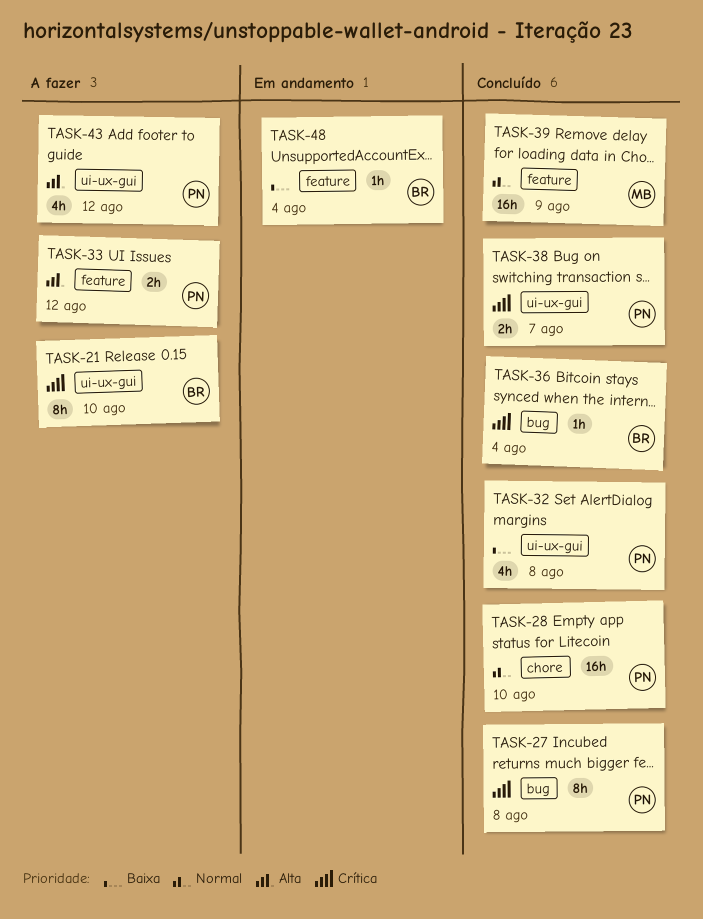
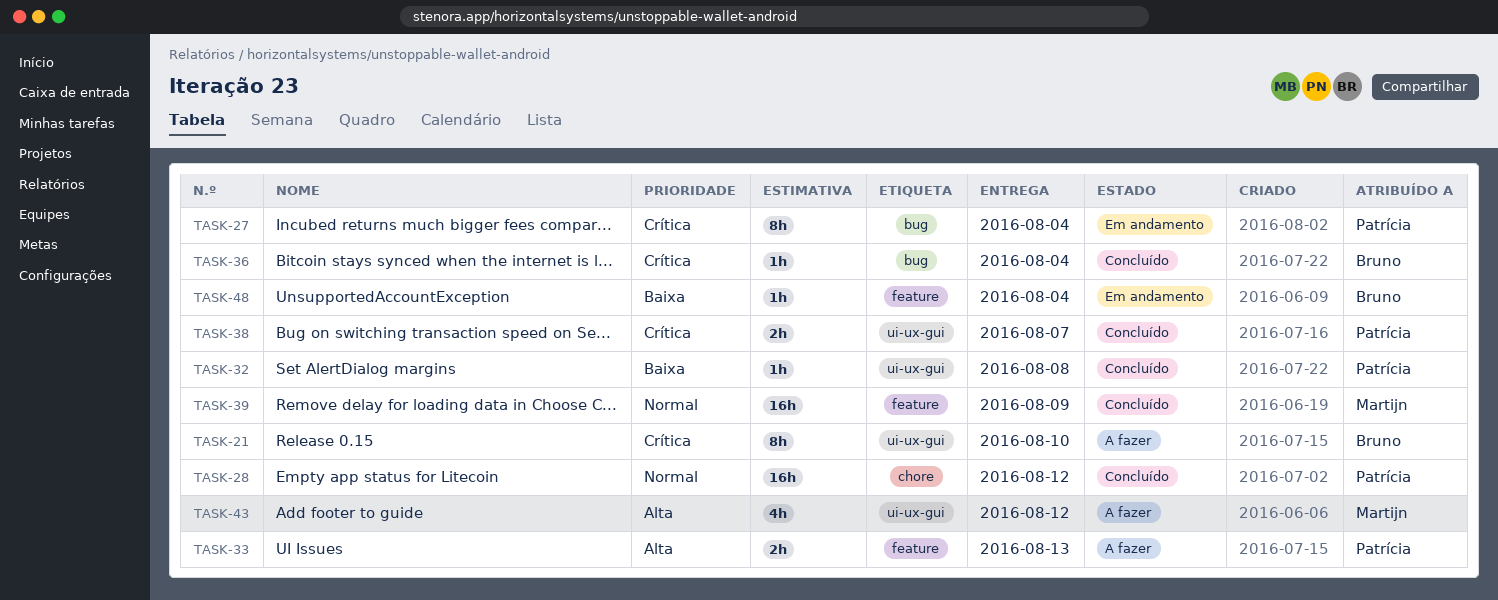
TASK-27, status: Concluído -> Em andamento
TASK-27, due: Aug 8 -> Aug 4
TASK-28, due: Aug 10 -> Aug 12
TASK-32, estimate: 4h -> 1h
TASK-33, due: Aug 12 -> Aug 13
TASK-43, owner: Patrícia -> Martijn

